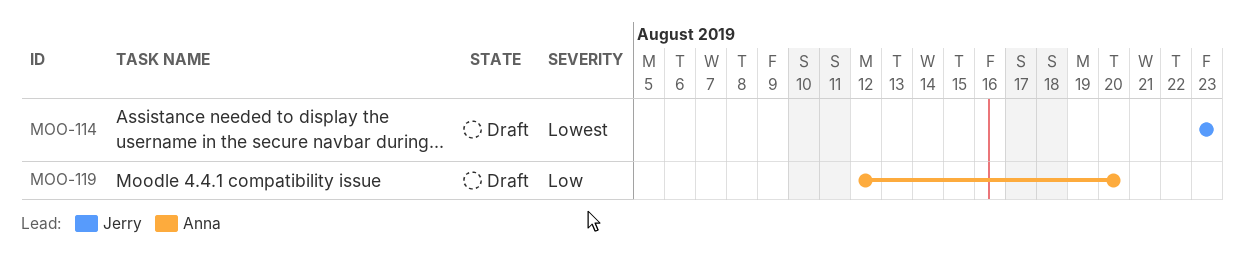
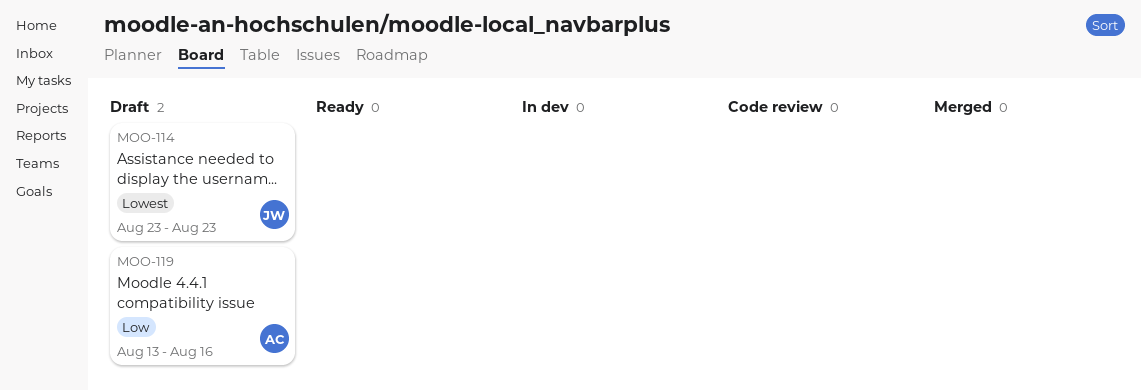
MOO-119, start: Aug 12 -> Aug 13
MOO-119, due: Aug 20 -> Aug 16

